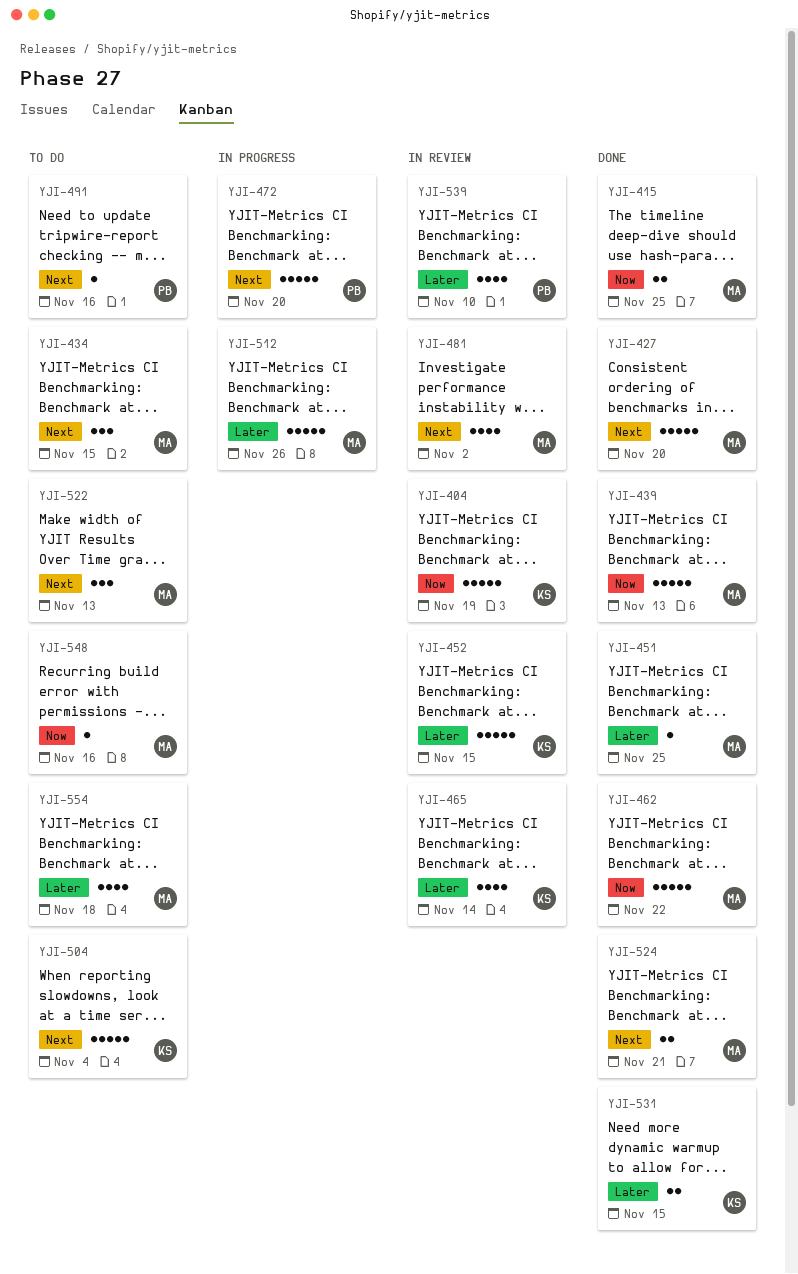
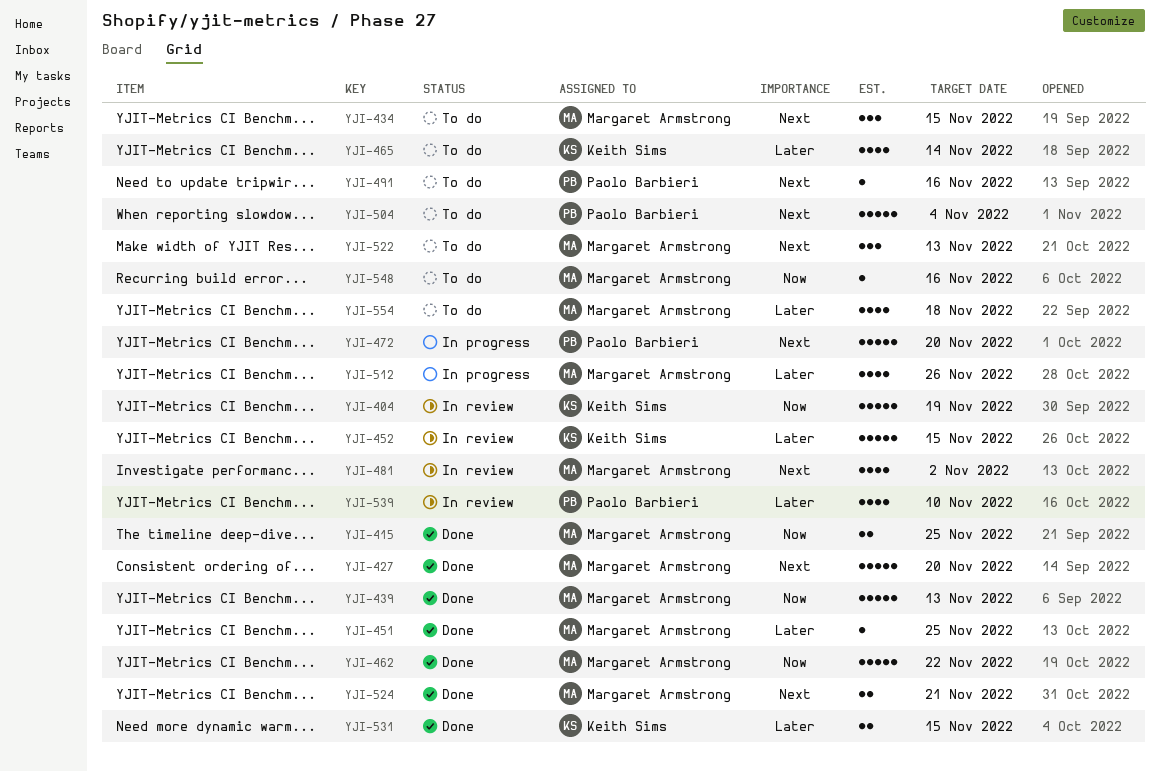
YJI-465, status: In review -> To do
YJI-504, owner: Keith Sims -> Paolo Barbieri
YJI-512, estimate: 5 -> 4

